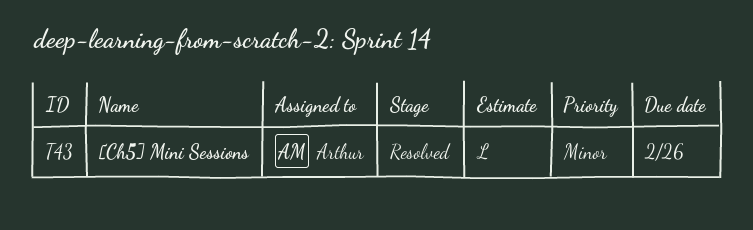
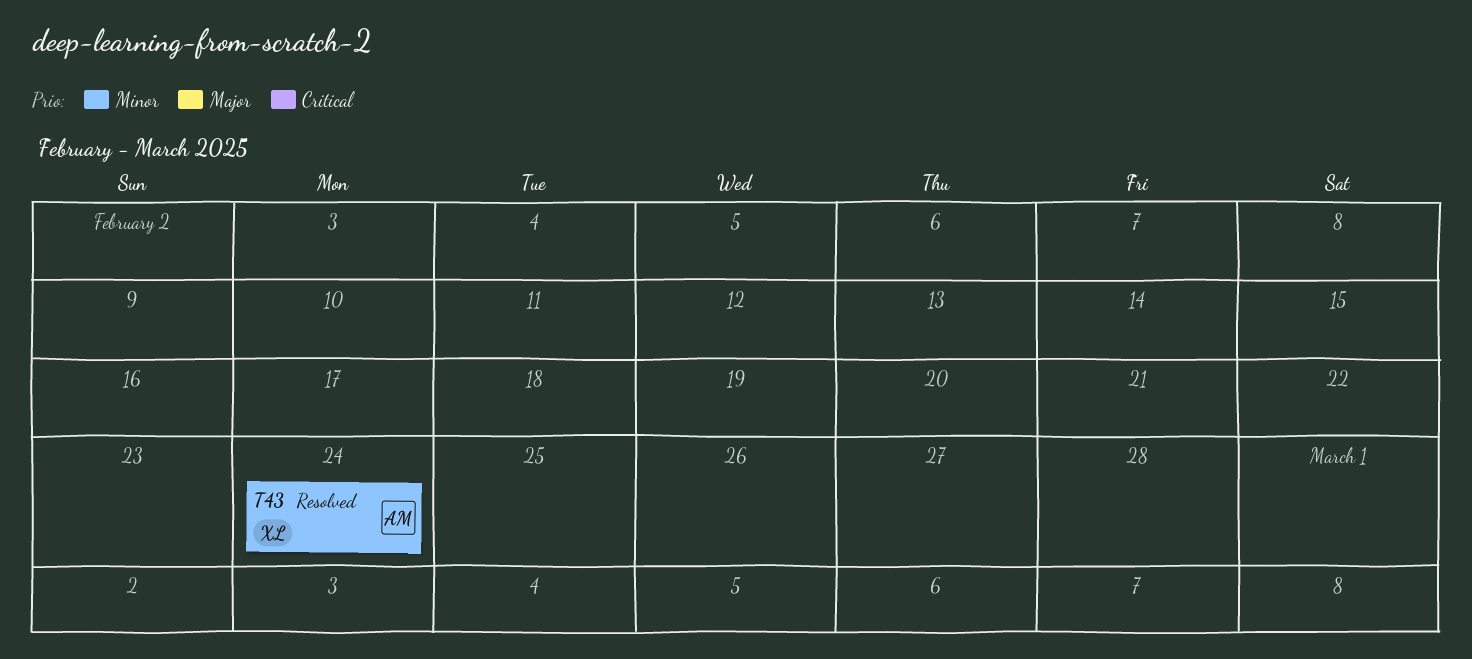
T43, estimate: L -> XL
T43, due: Feb 26 -> Feb 24

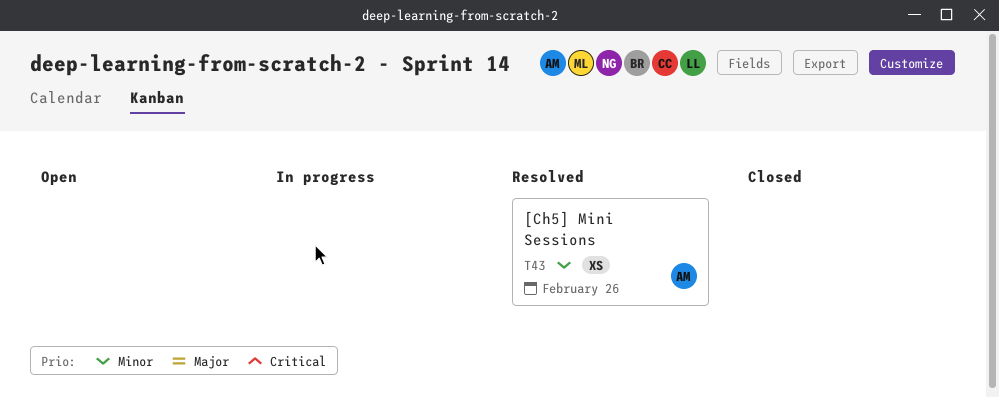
T43, estimate: XL -> XS
T43, due: Feb 24 -> Feb 26

